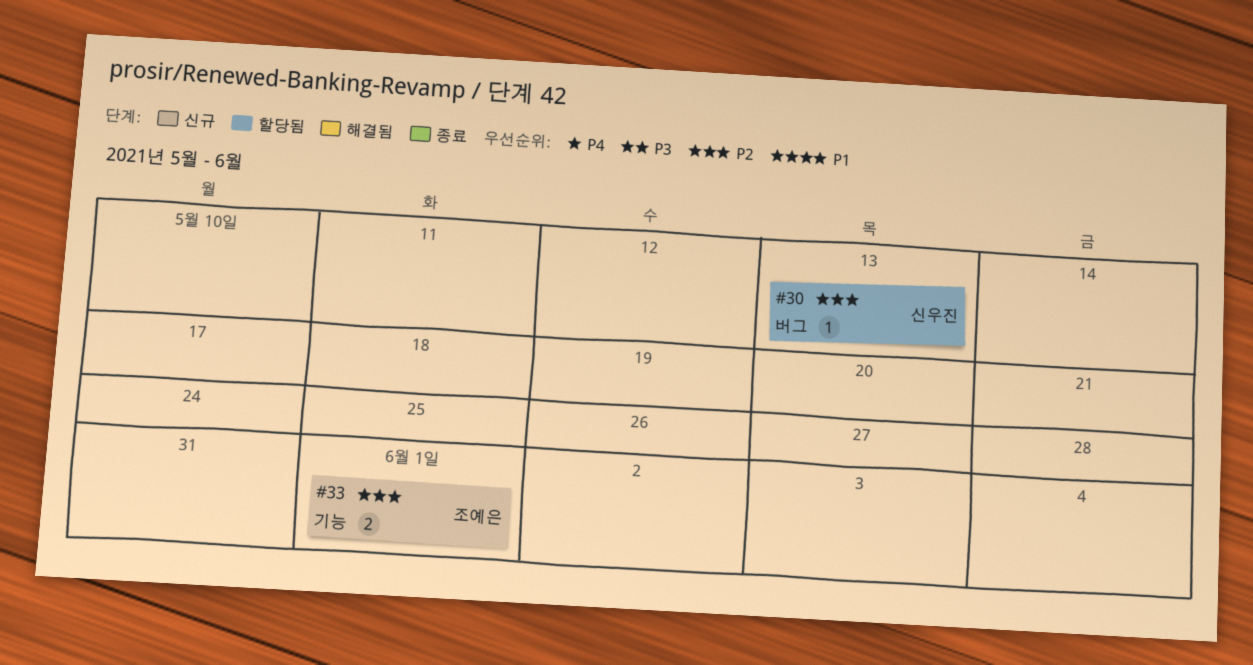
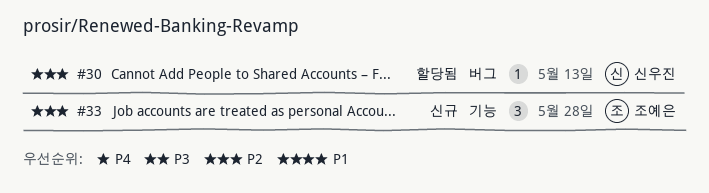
#33, estimate: 2 -> 3
#33, due: Jun 1 -> May 28

